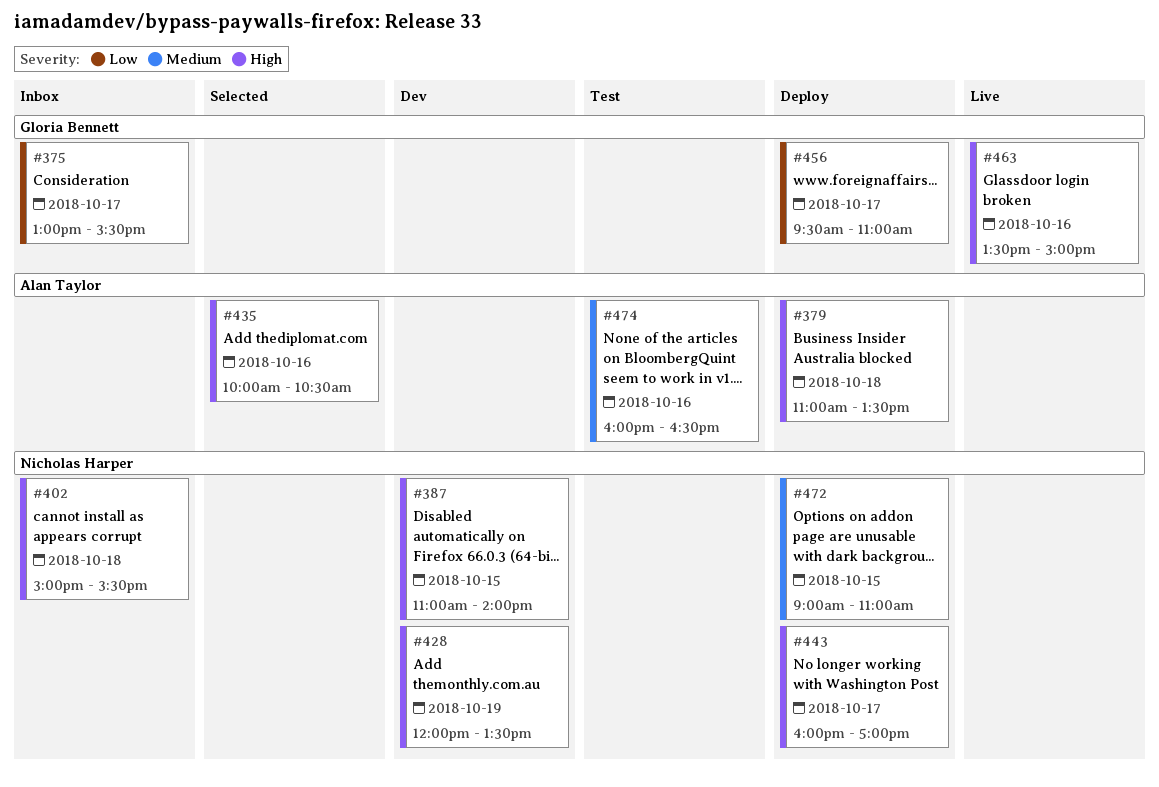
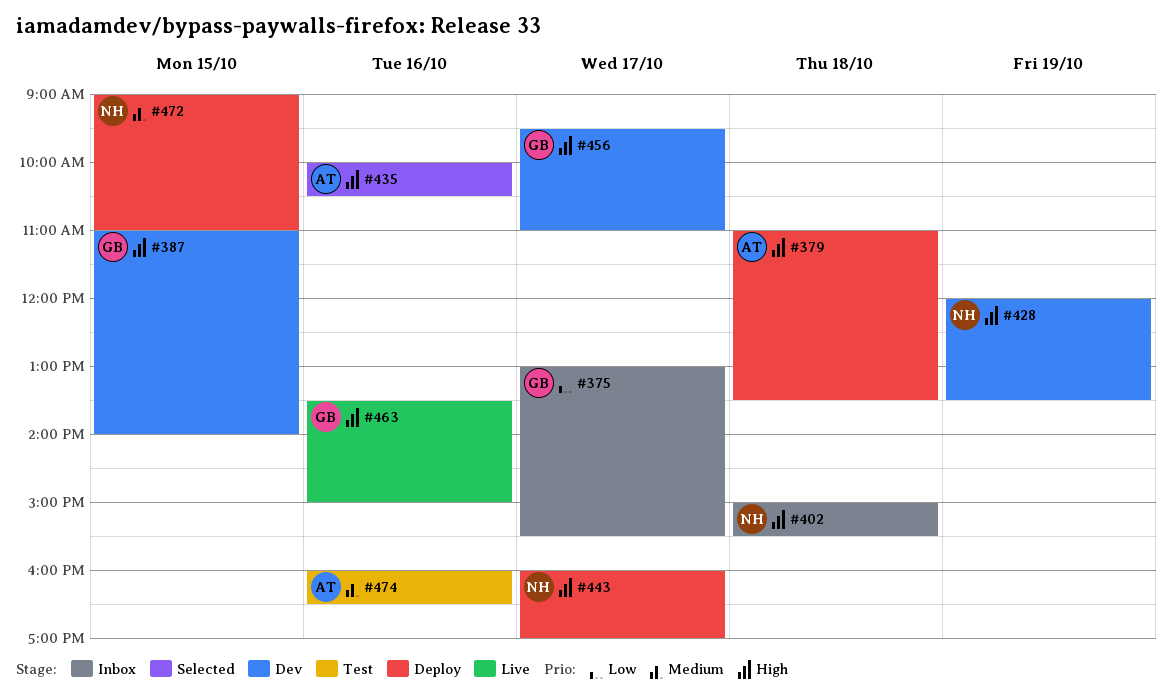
#387, owner: Nicholas Harper -> Gloria Bennett
#456, status: Deploy -> Dev
#456, priority: Low -> High

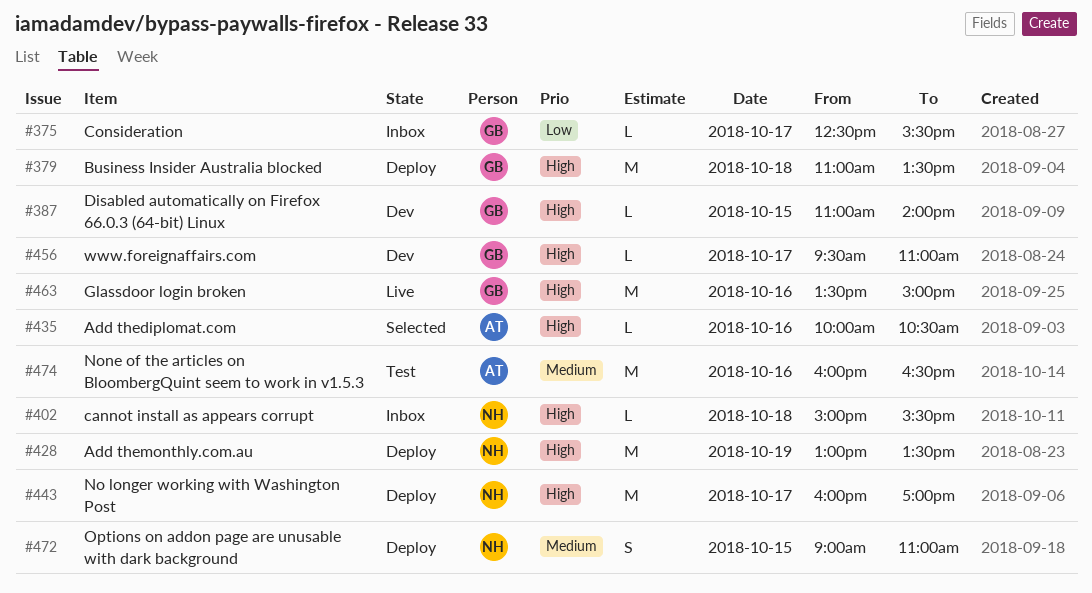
#375, begins: 13:00 -> 12:30
#379, owner: AT -> GB
#428, status: Dev -> Deploy
#428, begins: 12:00 -> 13:00

